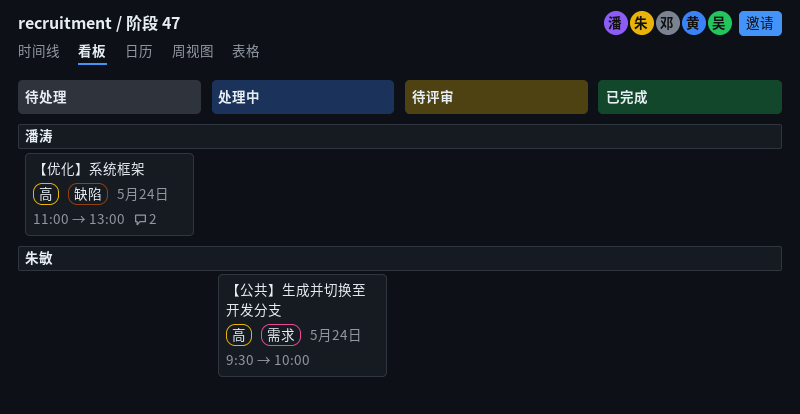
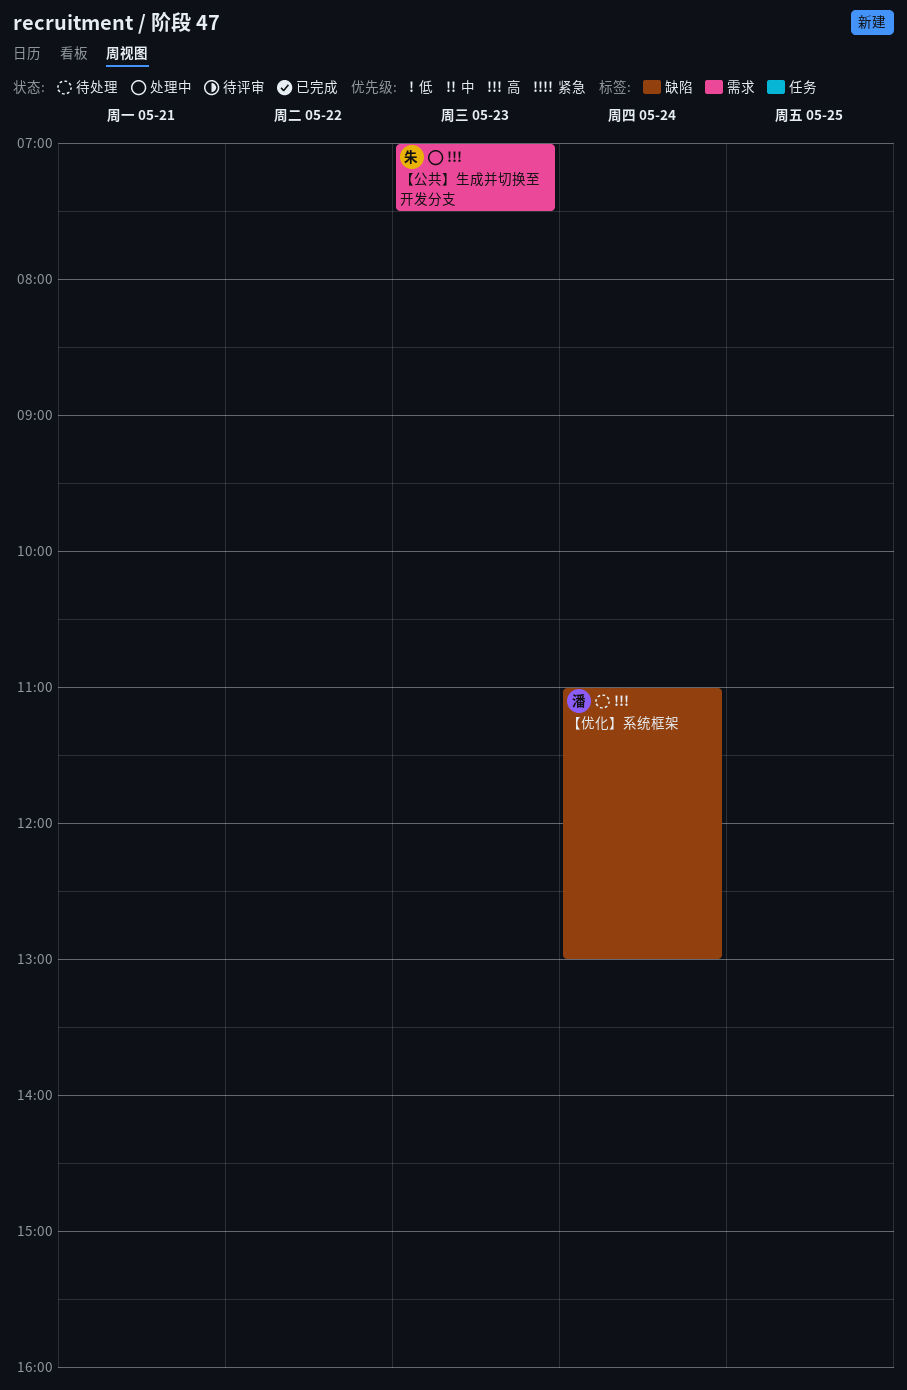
【公共】生成并切换至开发分支, day: May 24 -> May 23
【公共】生成并切换至开发分支, begins: 09:30 -> 07:00
【公共】生成并切换至开发分支, ends: 10:00 -> 07:30

